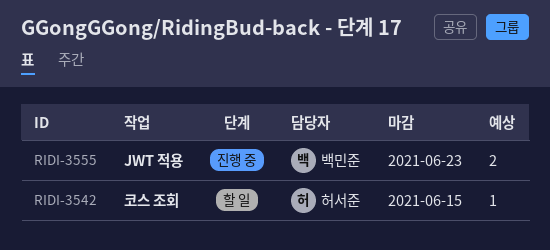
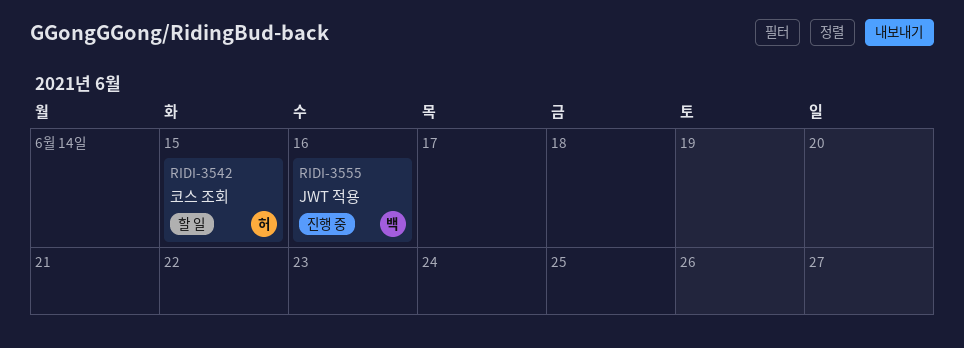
RIDI-3555, due: Jun 23 -> Jun 16

